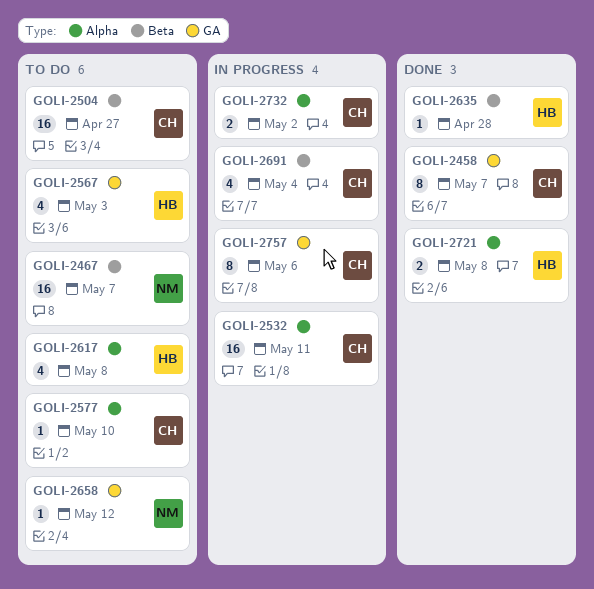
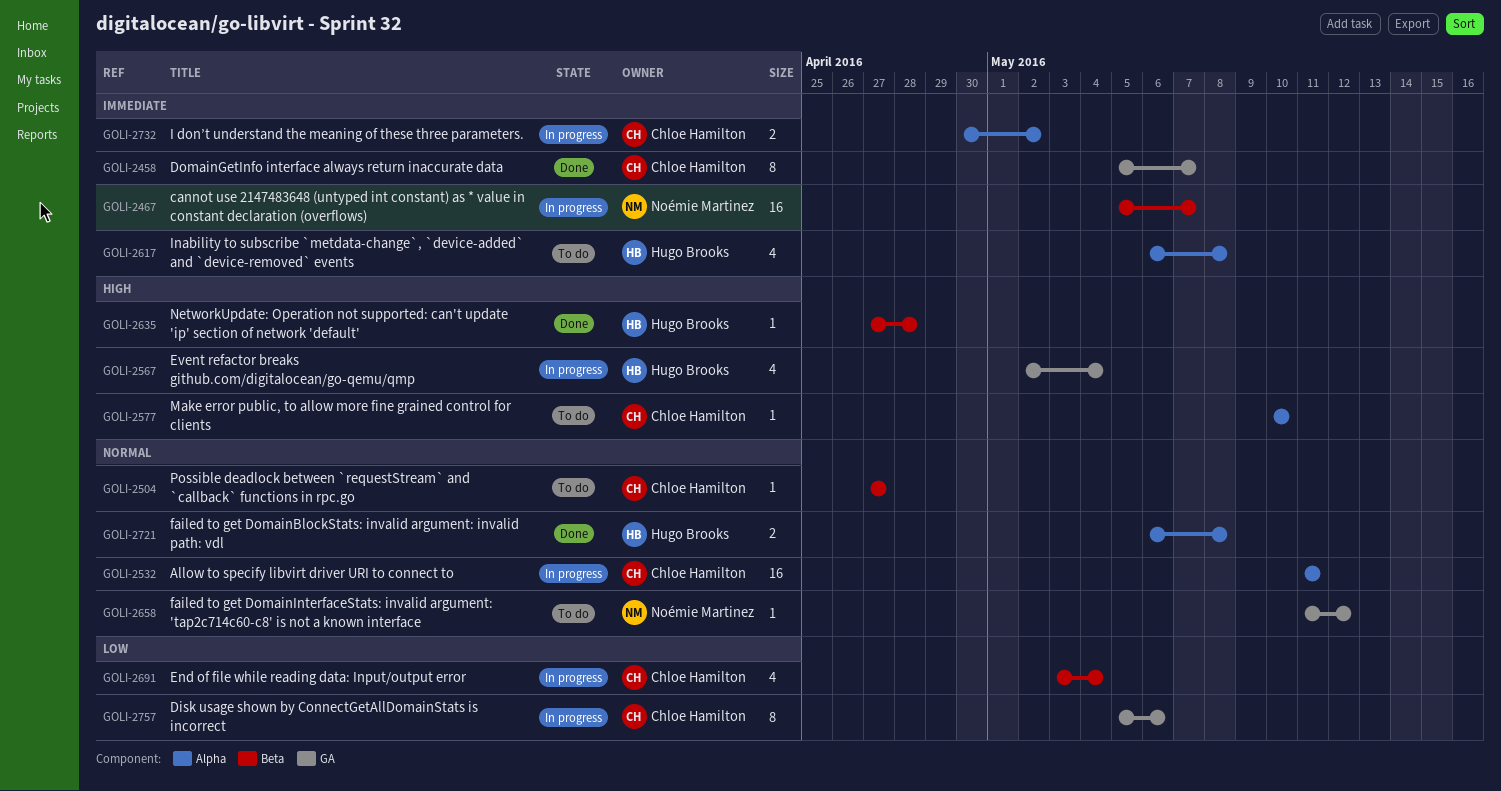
GOLI-2467, status: To do -> In progress
GOLI-2504, estimate: 16 -> 1
GOLI-2567, status: To do -> In progress
GOLI-2567, due: May 3 -> May 4

